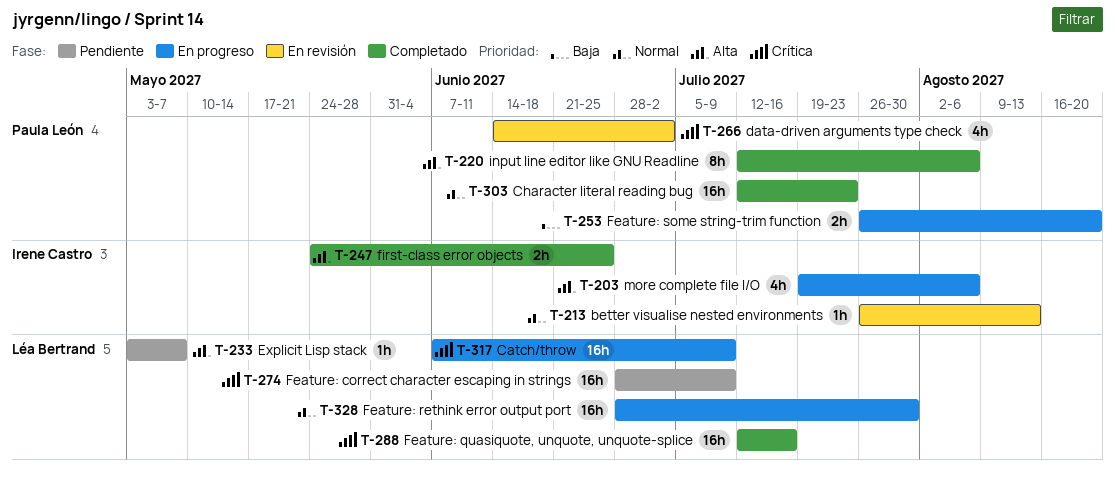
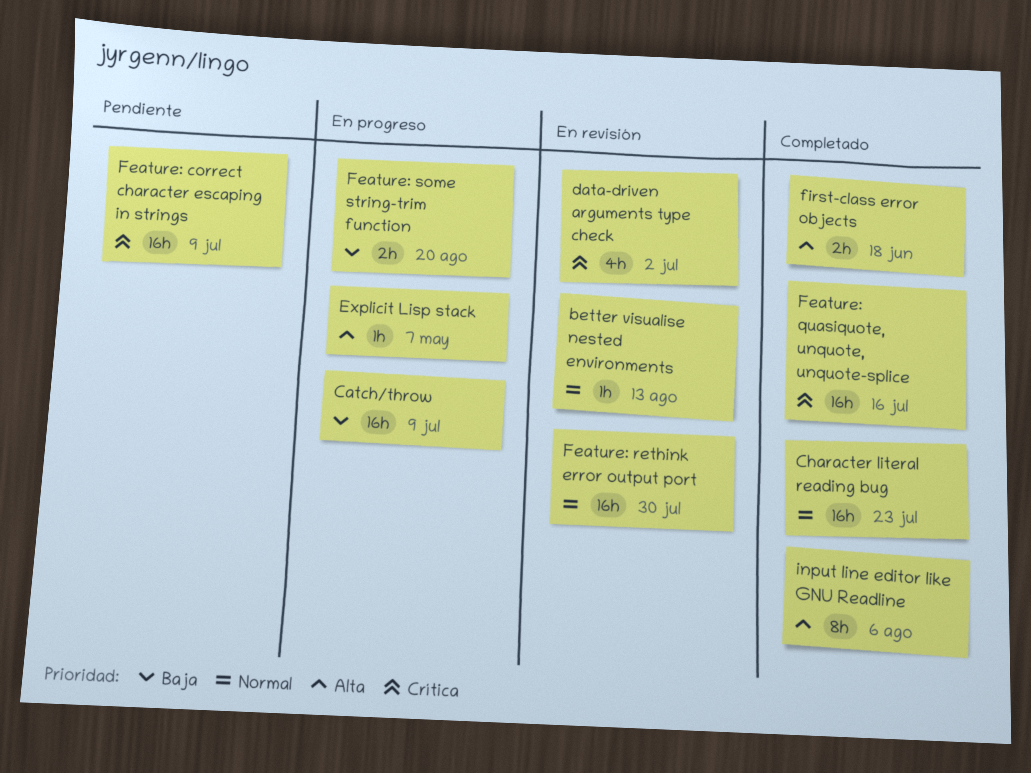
Catch/throw, priority: Crítica -> Baja
Explicit Lisp stack, status: Pendiente -> En progreso
Feature: rethink error output port, status: En progreso -> En revisión
first-class error objects, due: Jun 25 -> Jun 18
more complete file I/O: present -> none

